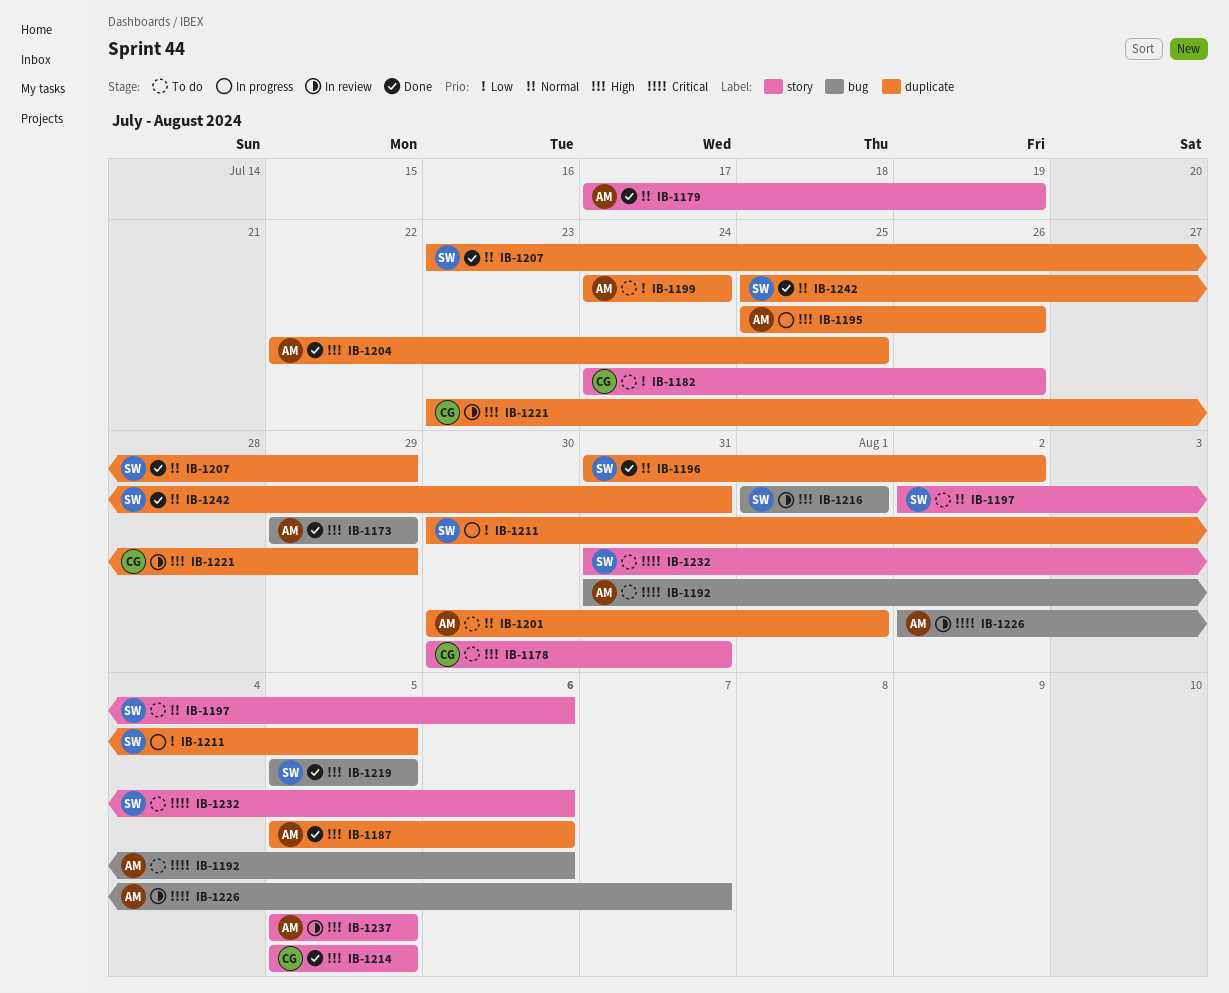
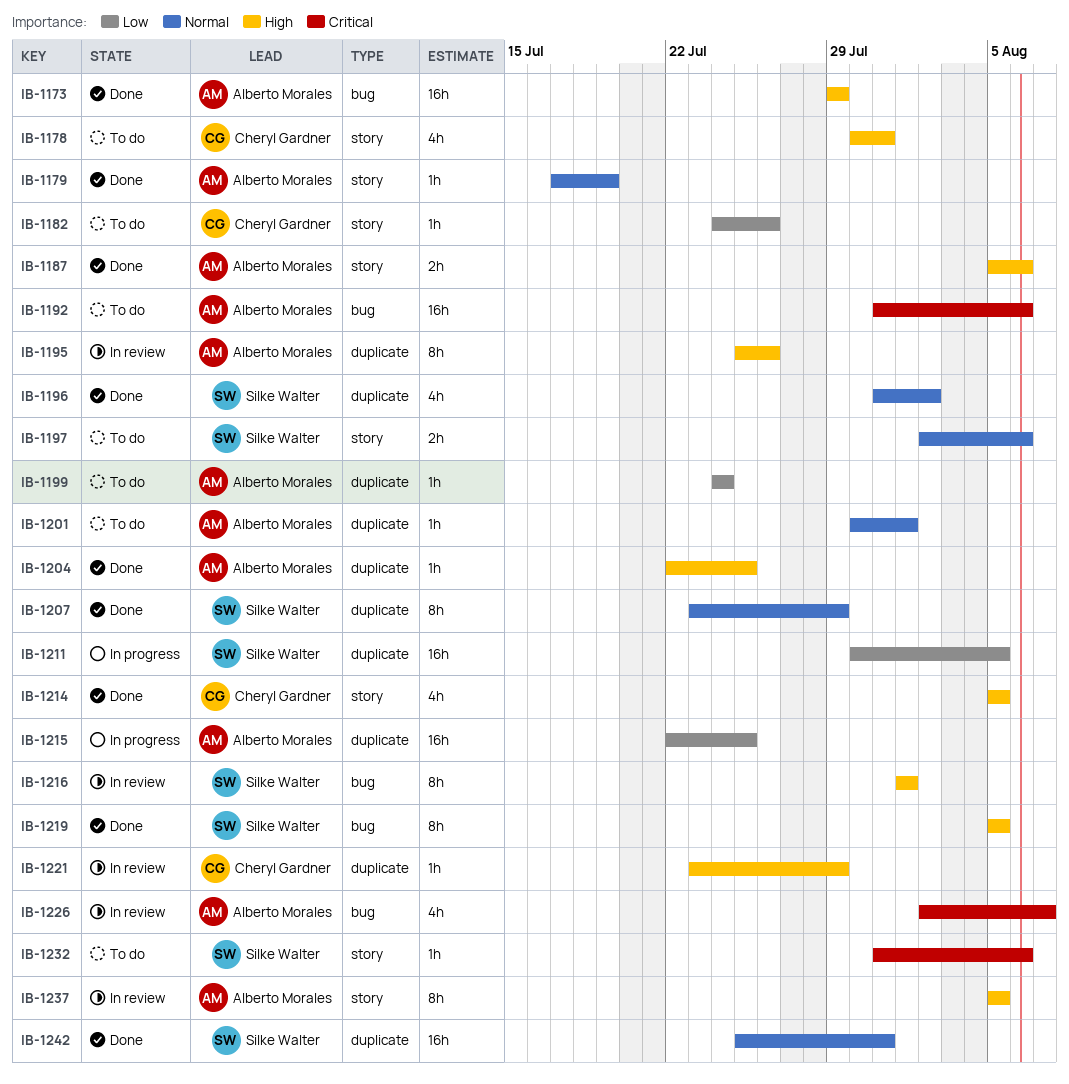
IB-1187, label: duplicate -> story
IB-1195, status: In progress -> In review
IB-1215: none -> present

